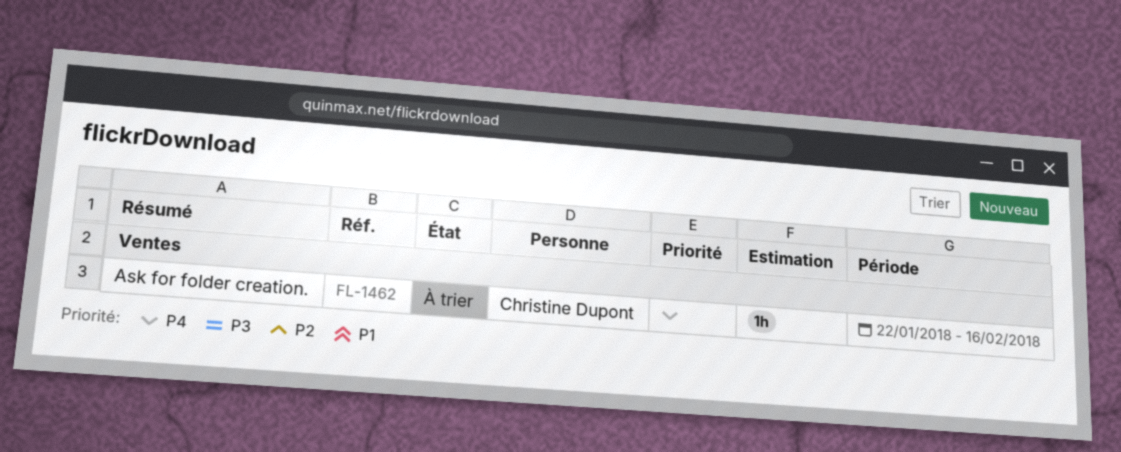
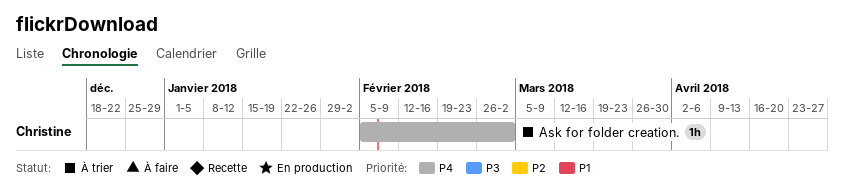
Ask for folder creation., start: Jan 22 -> Feb 5
Ask for folder creation., due: Feb 16 -> Mar 2

